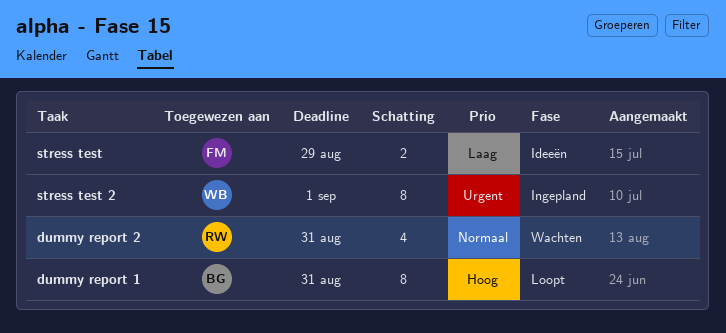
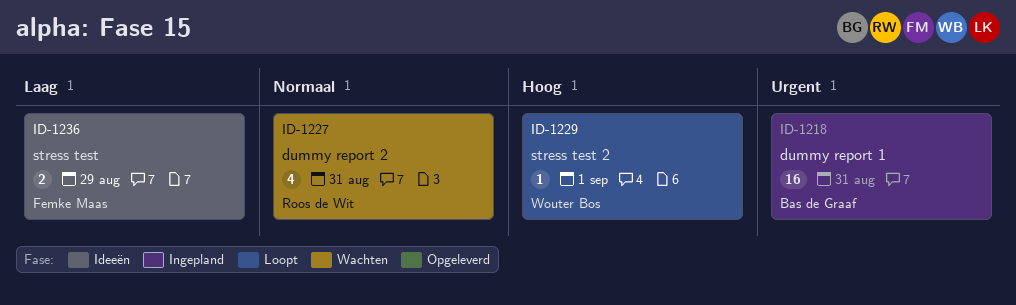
dummy report 1, status: Loopt -> Ingepland
dummy report 1, priority: Hoog -> Urgent
dummy report 1, estimate: 8 -> 16
stress test 2, status: Ingepland -> Loopt
stress test 2, priority: Urgent -> Hoog
stress test 2, estimate: 8 -> 1

